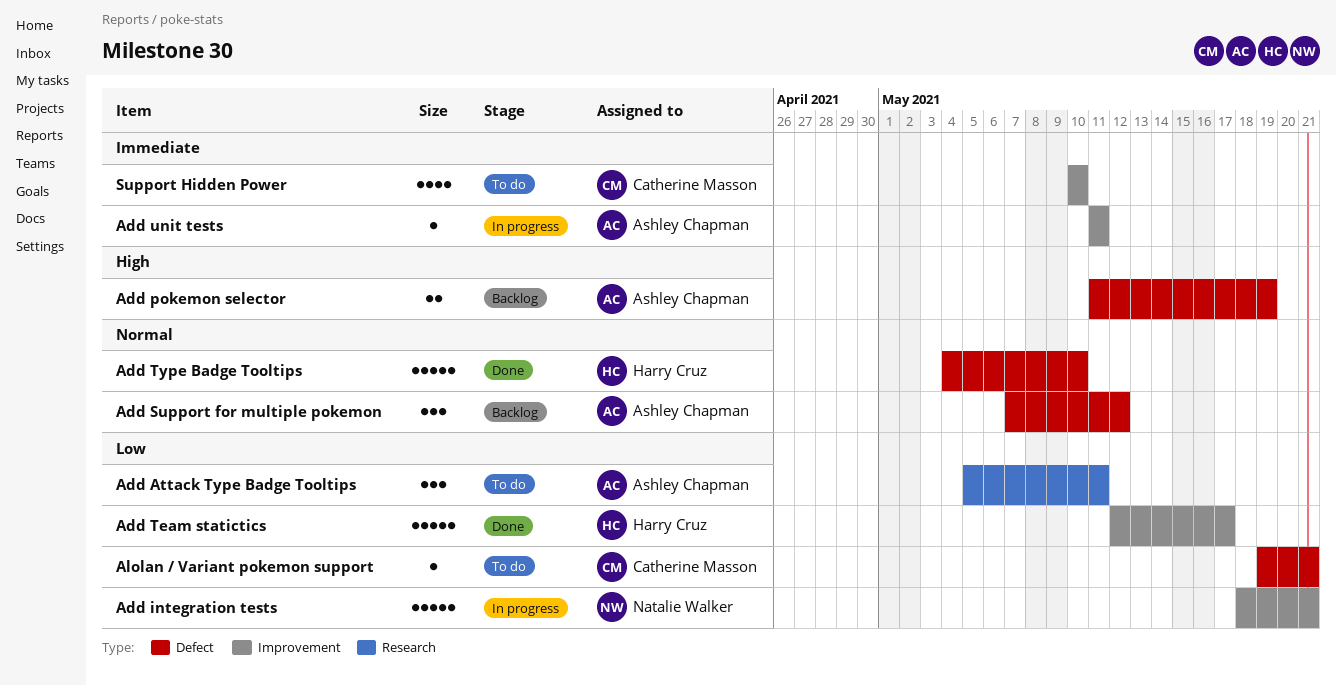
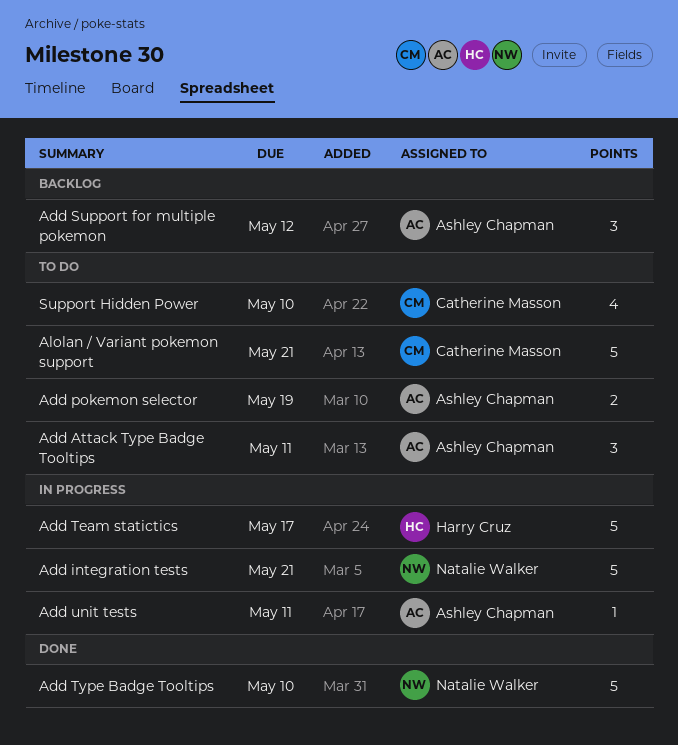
Add pokemon selector, status: Backlog -> To do
Add Team statictics, status: Done -> In progress
Add Type Badge Tooltips, owner: Harry Cruz -> Natalie Walker
Alolan / Variant pokemon support, estimate: 1 -> 5

